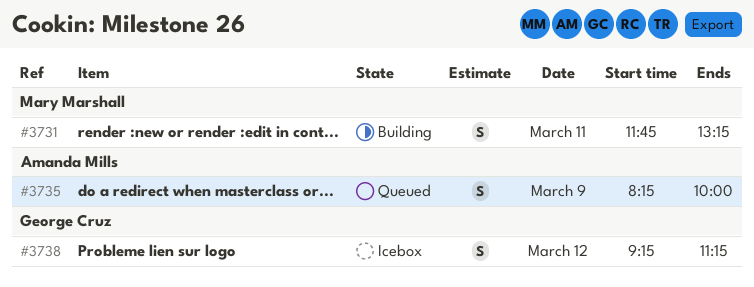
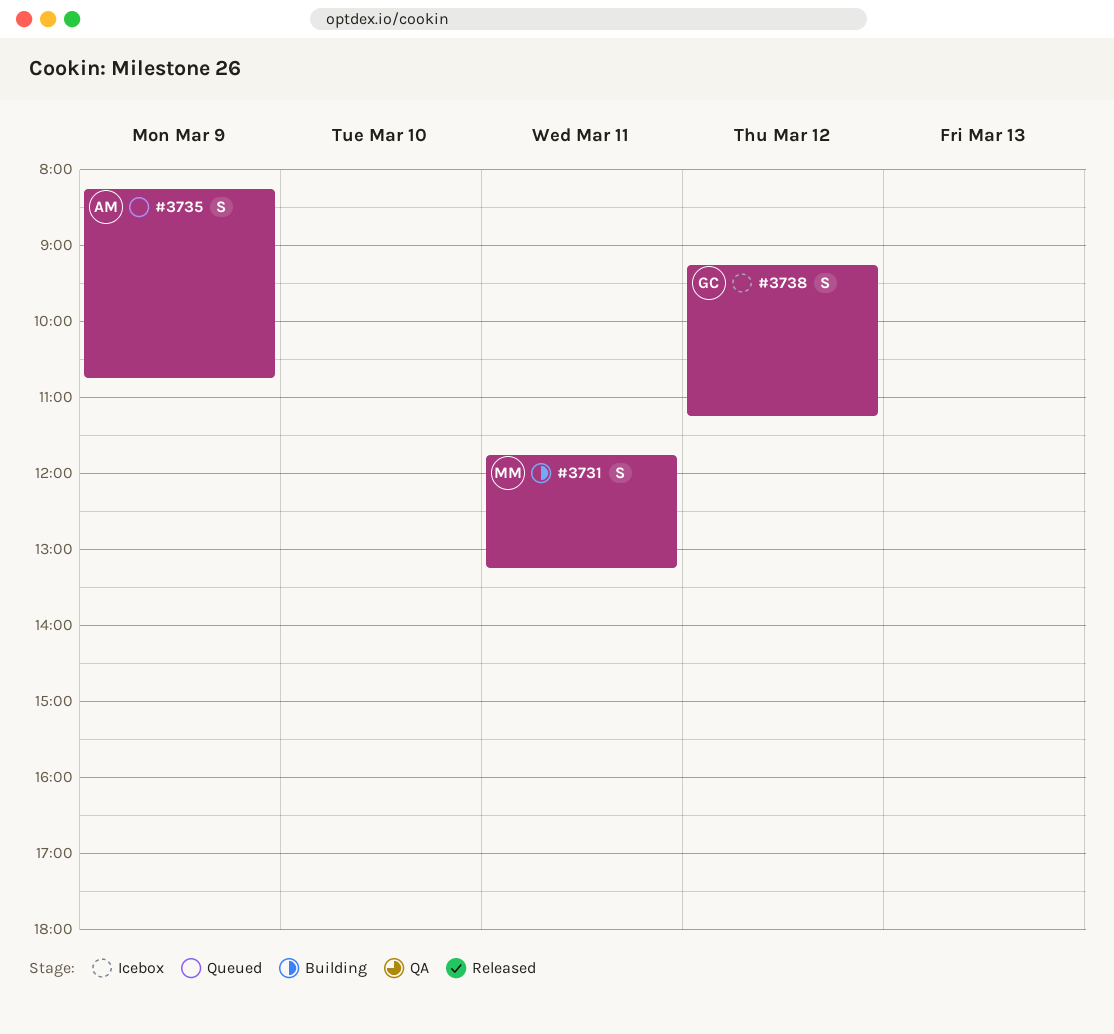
#3735, ends: 10:00 -> 10:45

